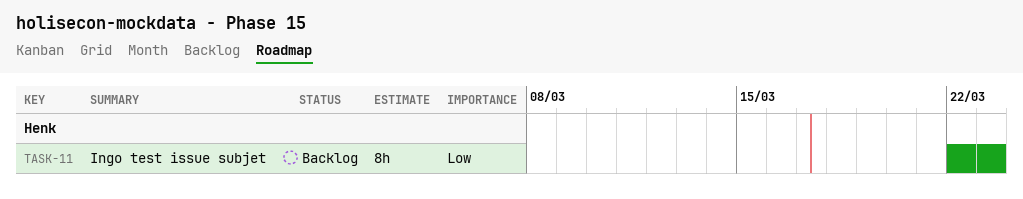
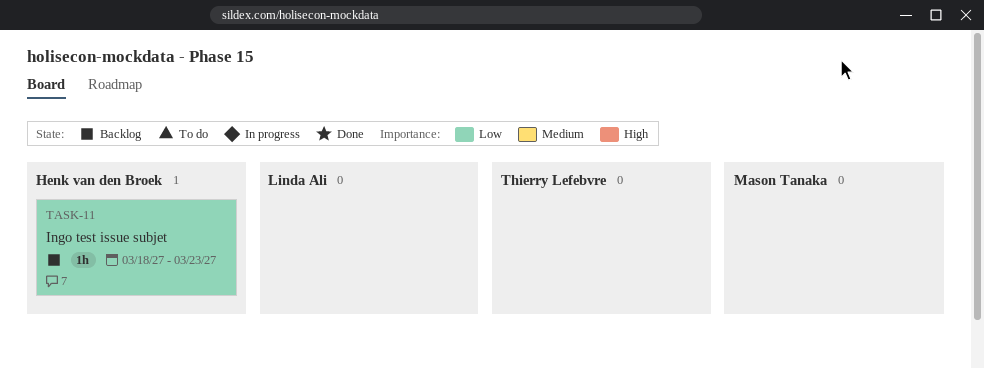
TASK-11, estimate: 8h -> 1h
TASK-11, start: Mar 22 -> Mar 18

